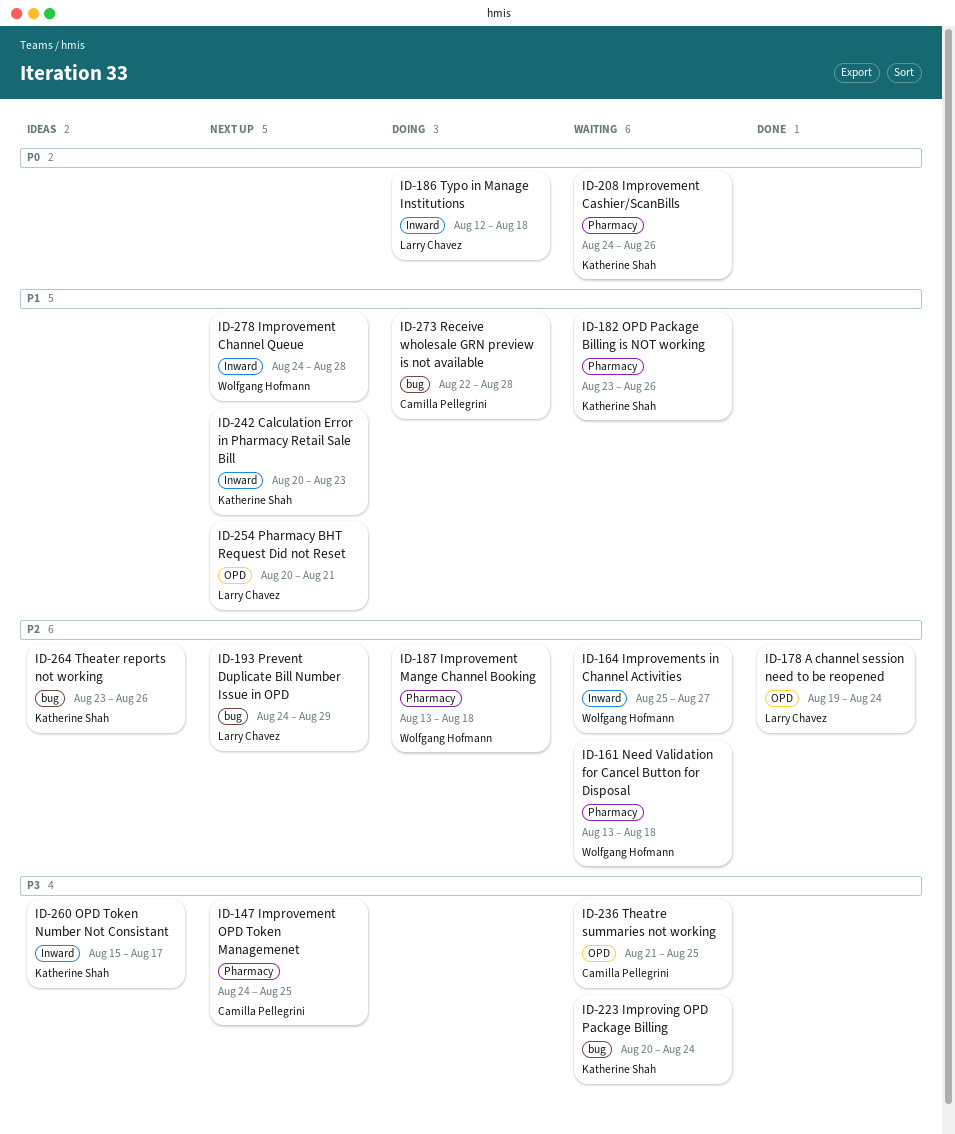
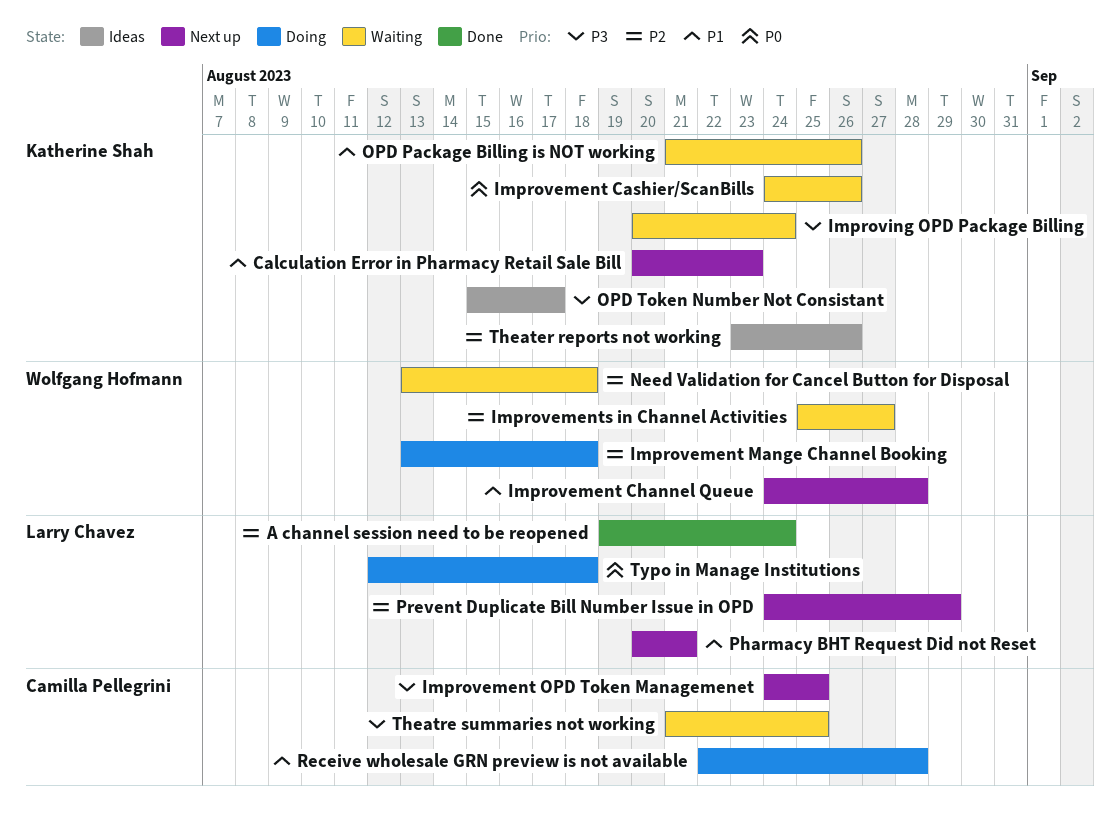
OPD Package Billing is NOT working, start: Aug 23 -> Aug 21

